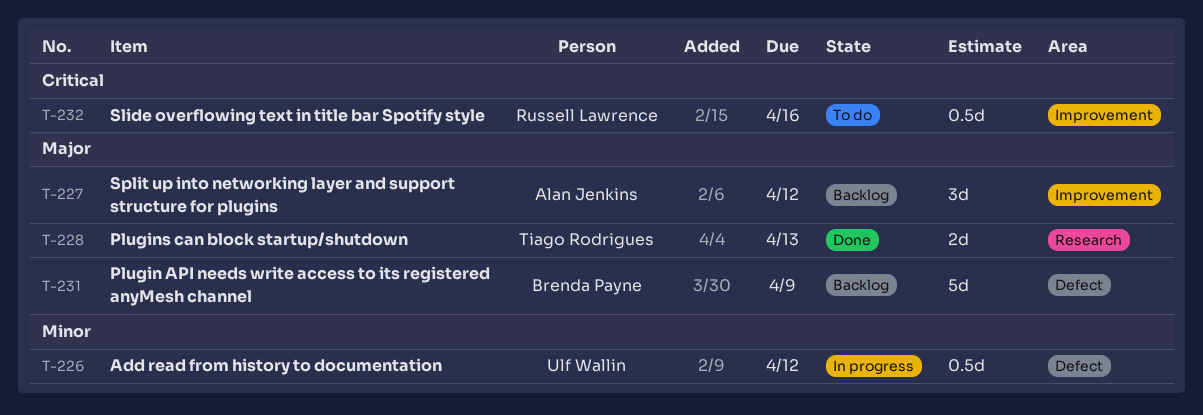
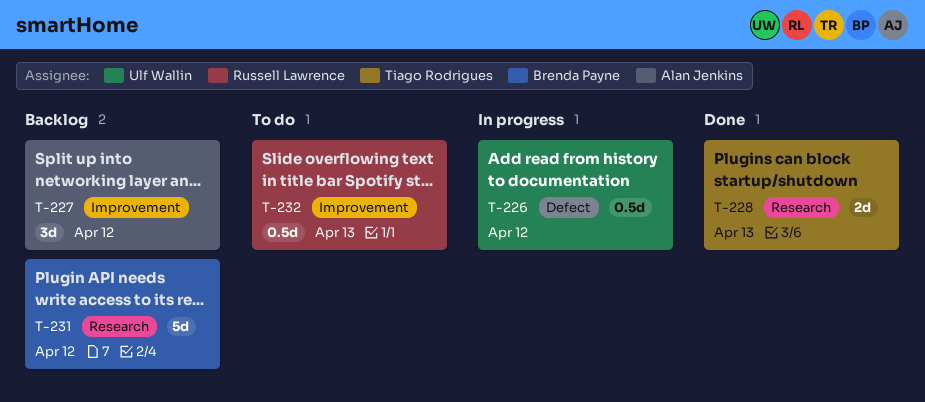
T-231, label: Defect -> Research
T-231, due: Apr 9 -> Apr 12
T-232, due: Apr 16 -> Apr 13

